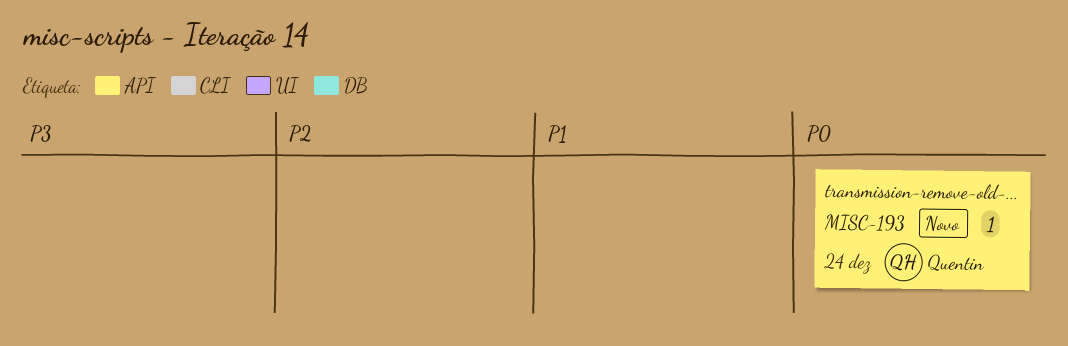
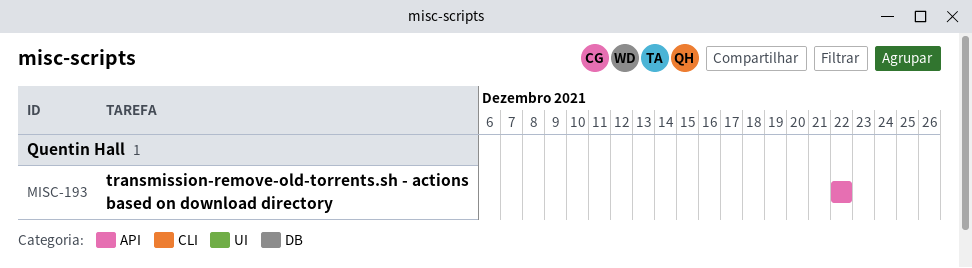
MISC-193, due: Dec 24 -> Dec 22

